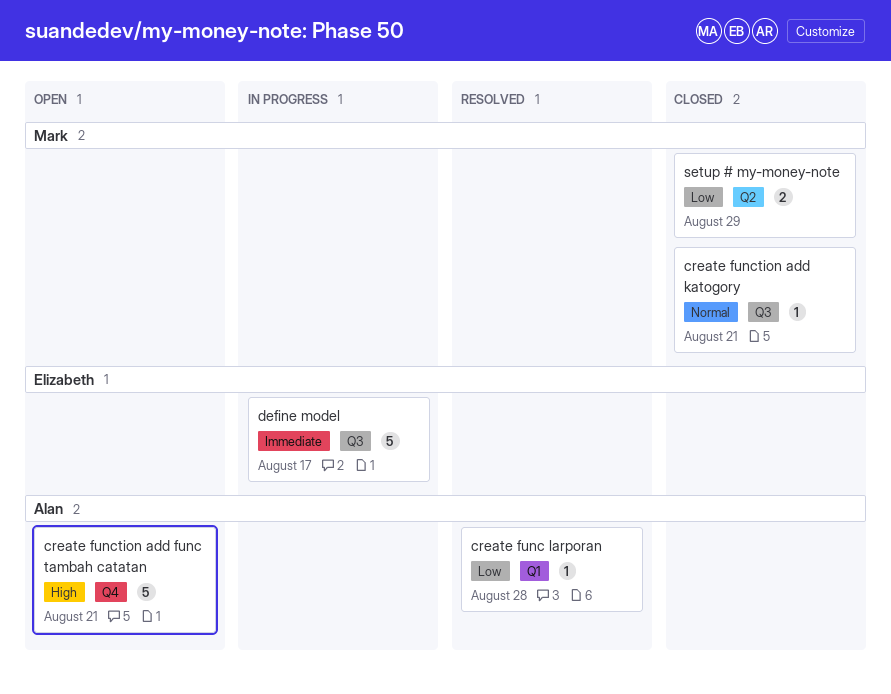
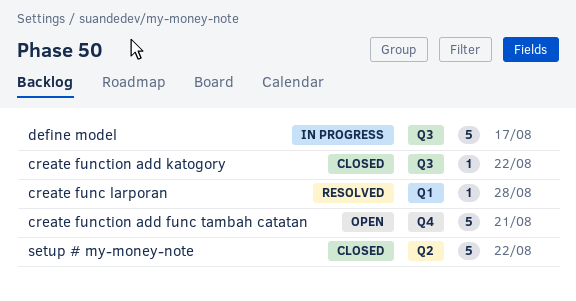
create function add katogory, due: Aug 21 -> Aug 22
setup # my-money-note, estimate: 2 -> 5
setup # my-money-note, due: Aug 29 -> Aug 22

